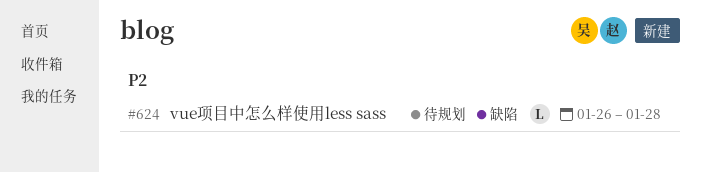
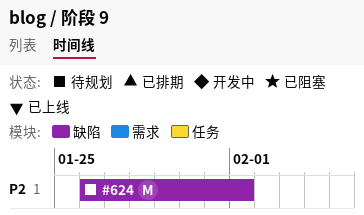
#624, estimate: L -> M
#624, due: Jan 28 -> Feb 1

